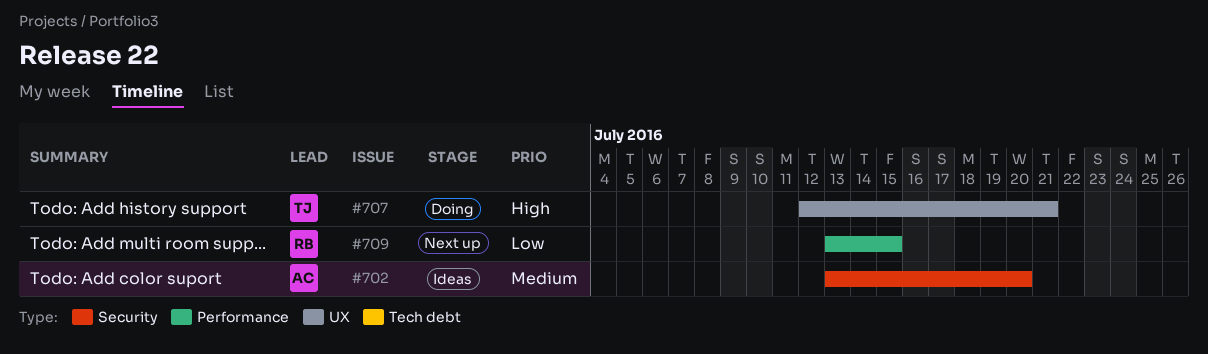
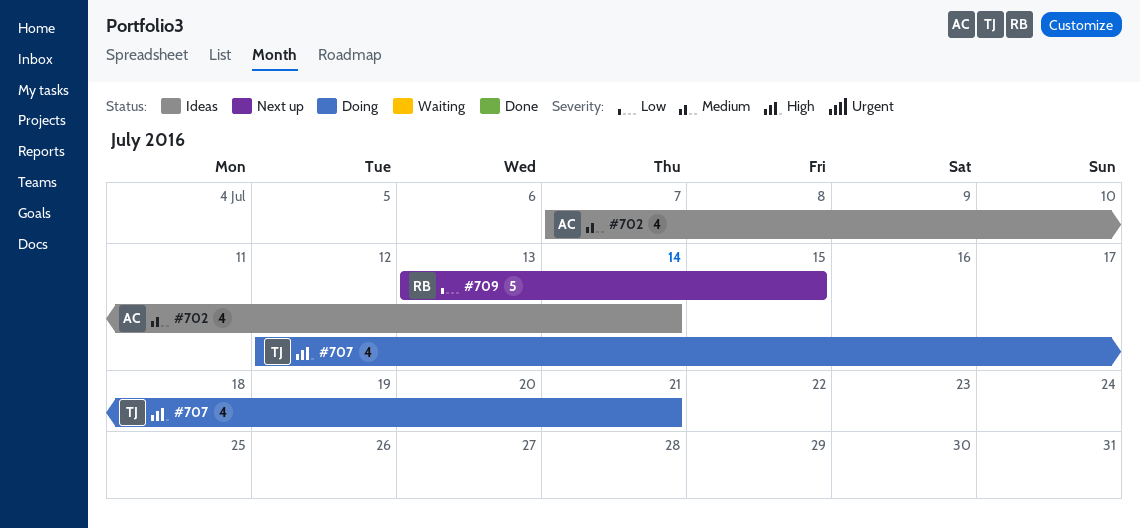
#702, start: Jul 13 -> Jul 7
#702, due: Jul 20 -> Jul 14

